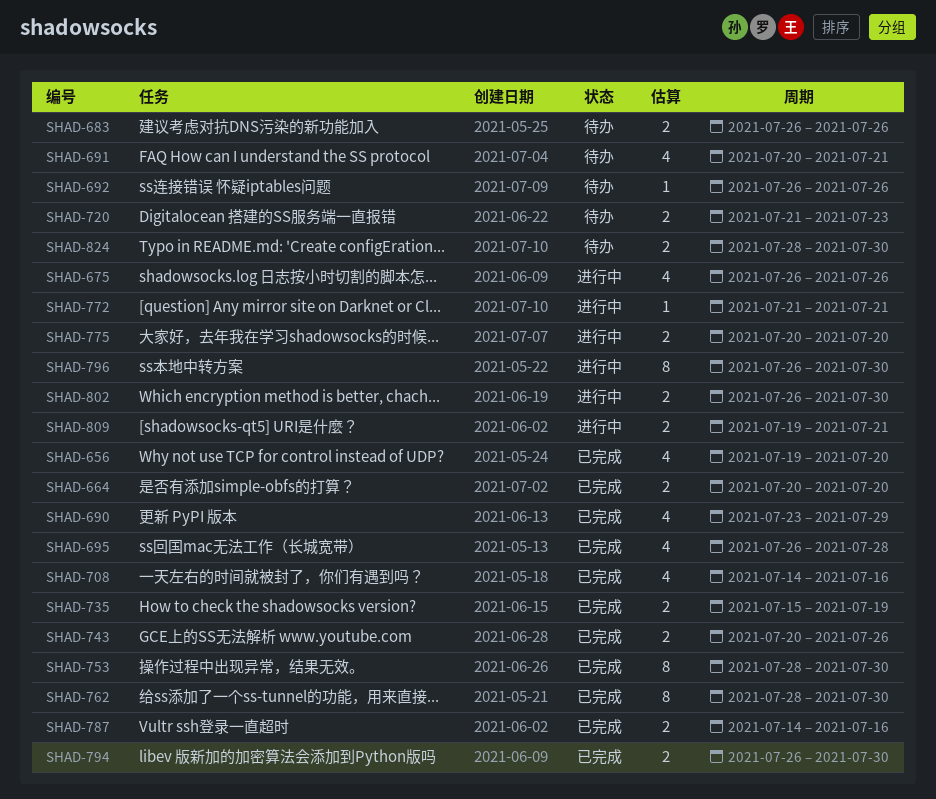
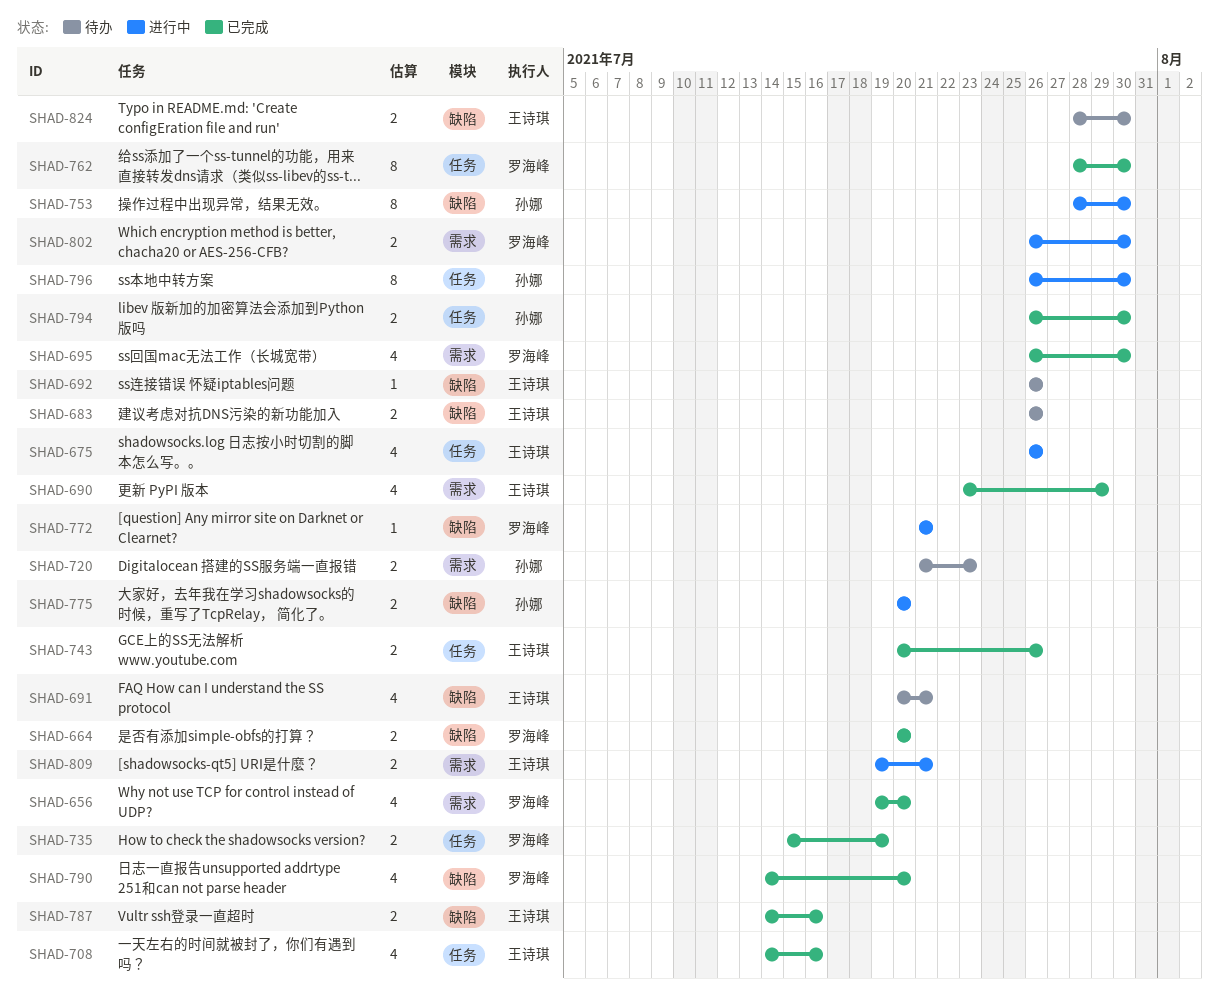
SHAD-695, due: Jul 28 -> Jul 30
SHAD-753, status: 已完成 -> 进行中
SHAD-790: none -> present

